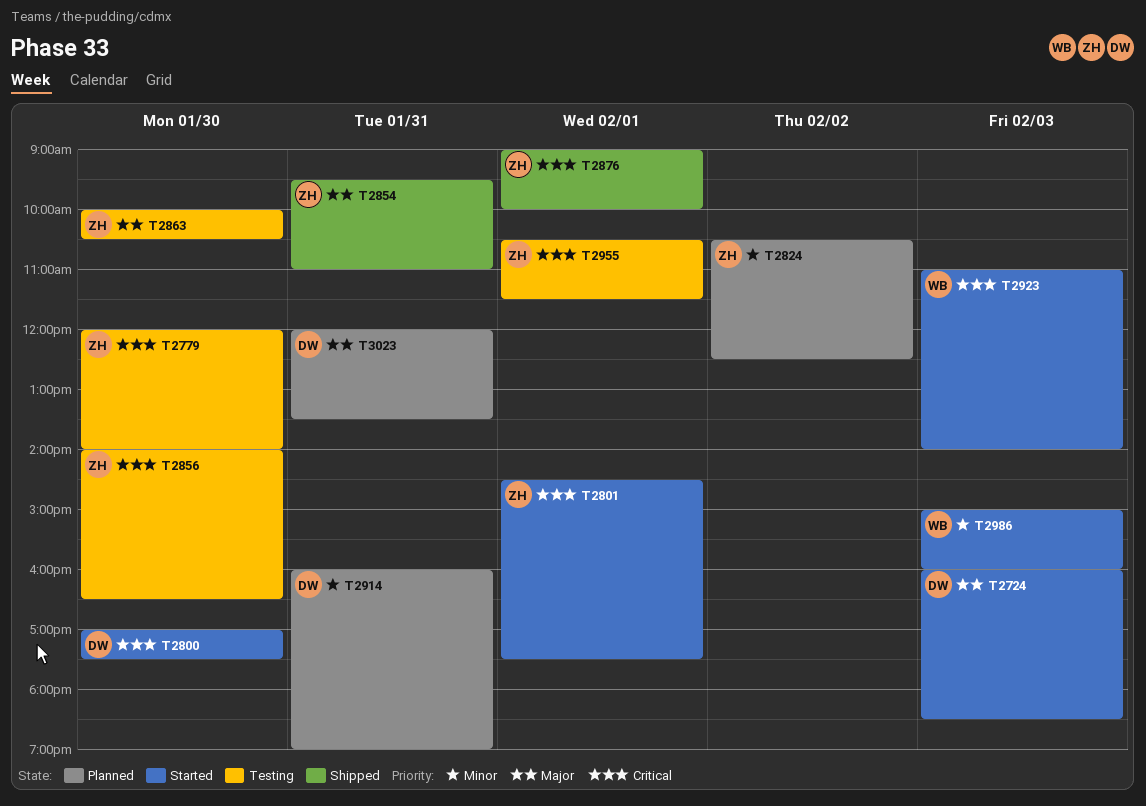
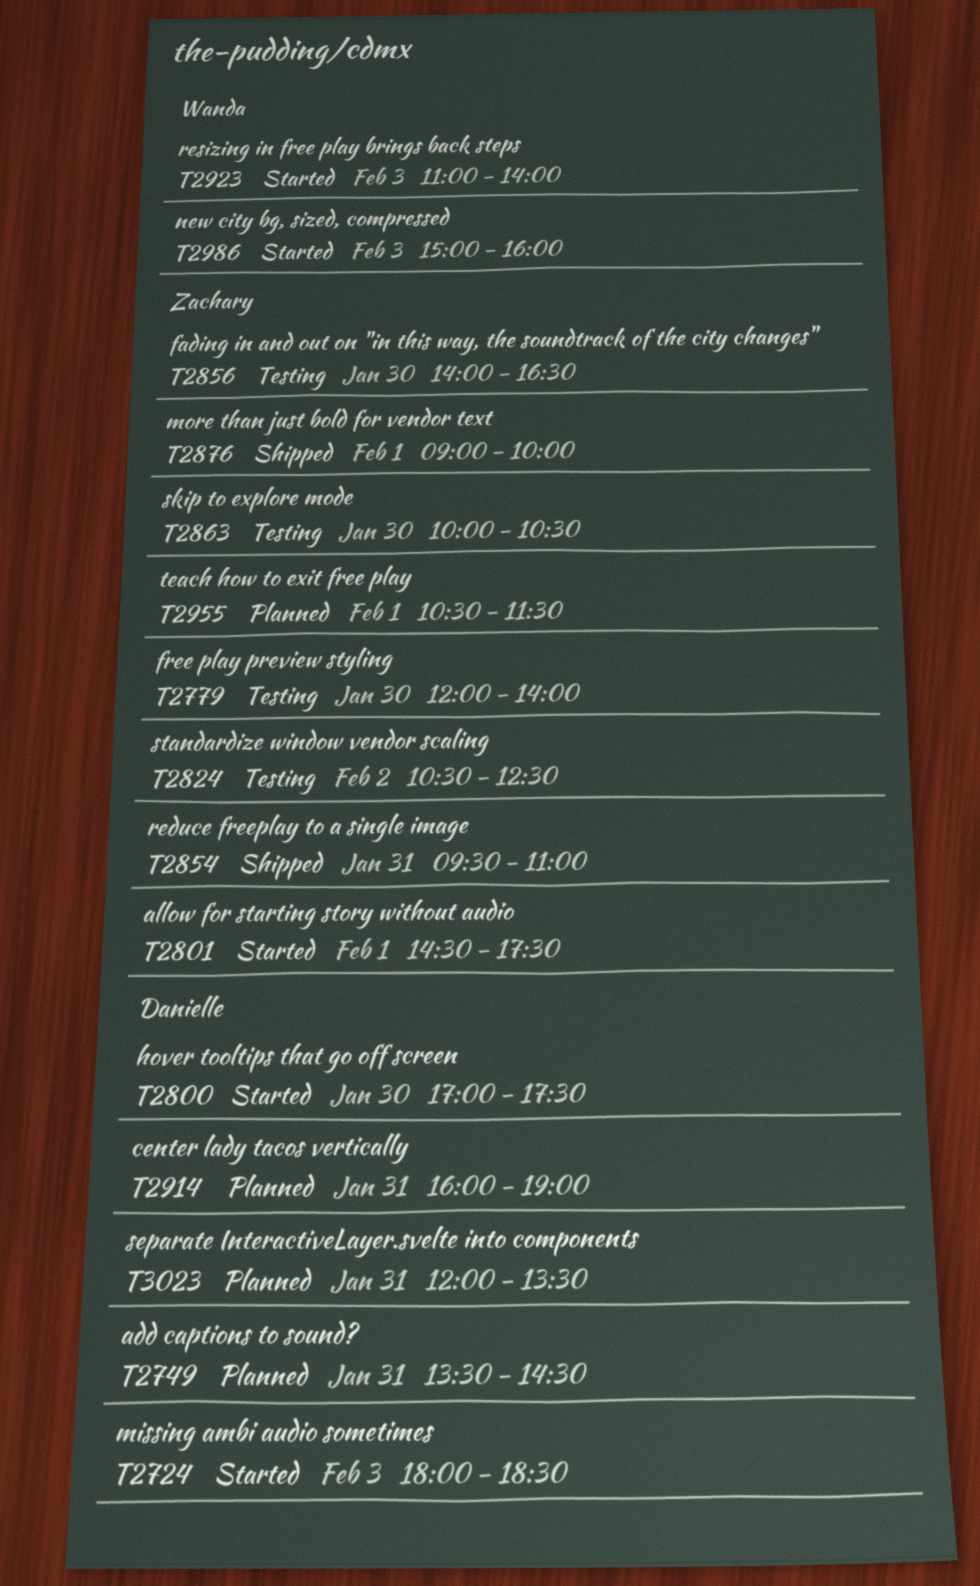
T2724, begins: 16:00 -> 18:00
T2749: none -> present
T2824, status: Planned -> Testing
T2955, status: Testing -> Planned

